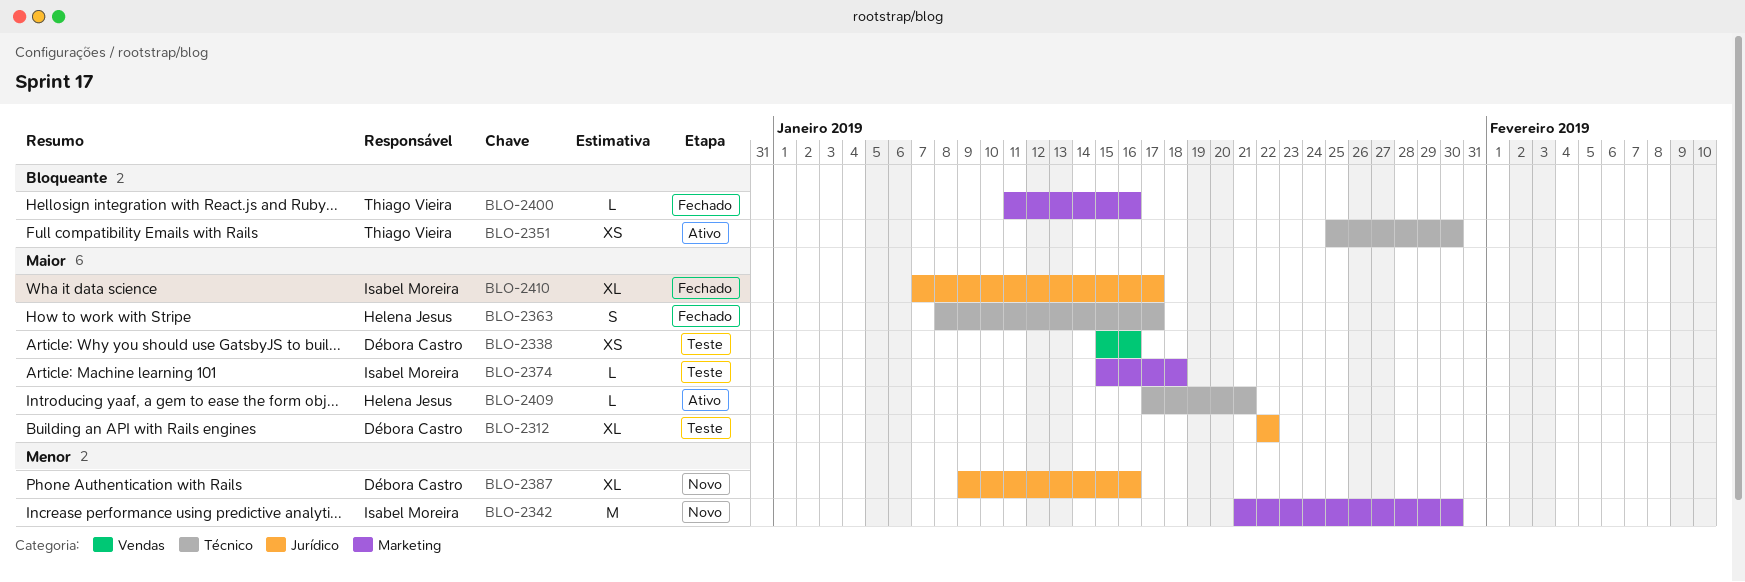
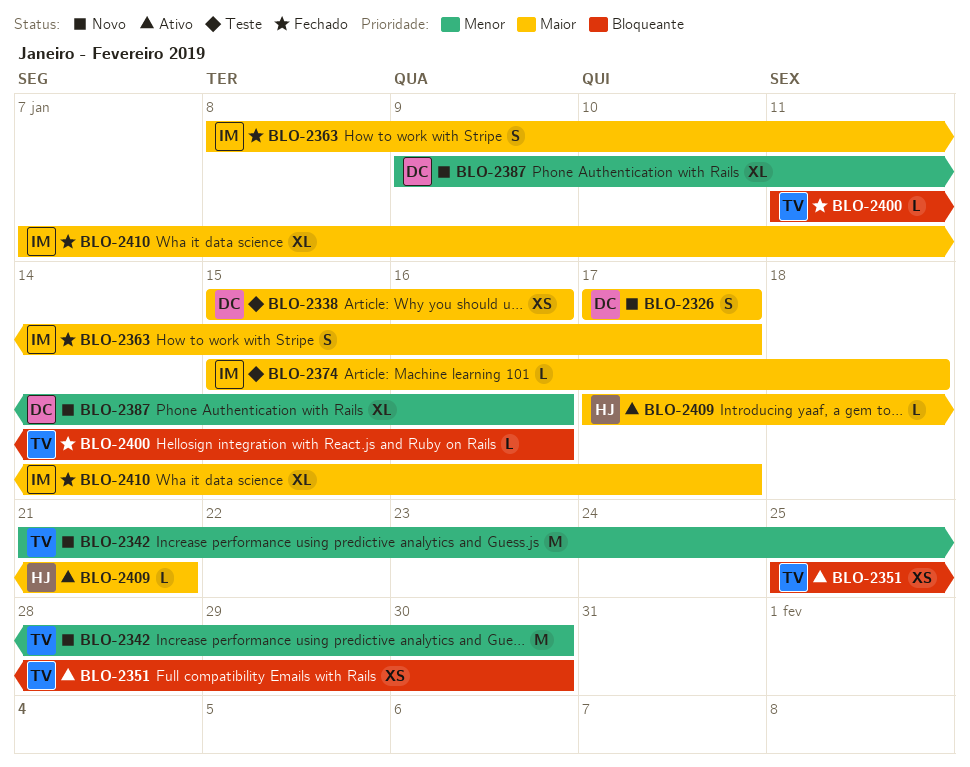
BLO-2312: present -> none
BLO-2326: none -> present
BLO-2342, owner: Isabel Moreira -> Thiago Vieira
BLO-2363, owner: Helena Jesus -> Isabel Moreira

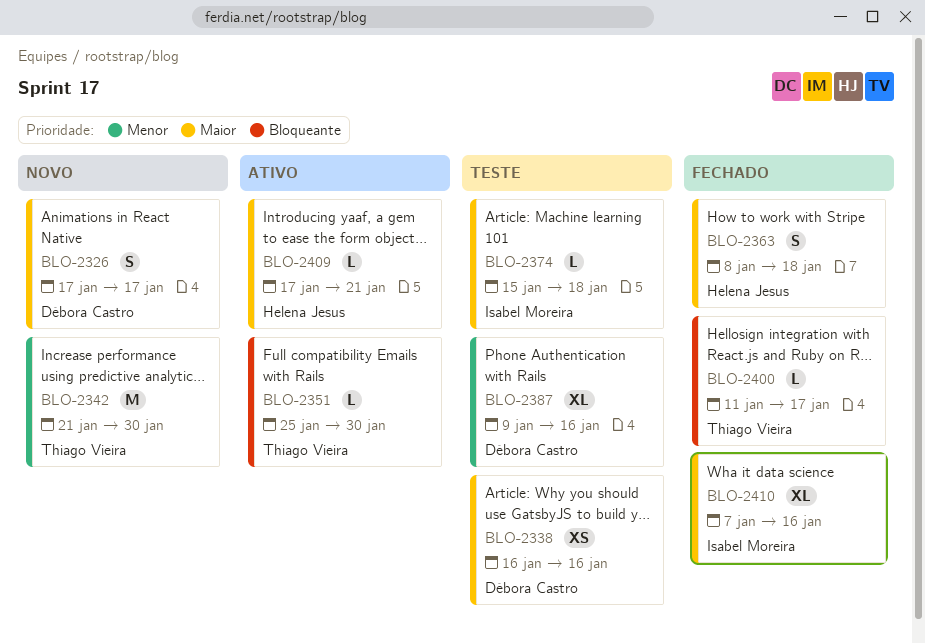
BLO-2338, start: Jan 15 -> Jan 16
BLO-2351, estimate: XS -> L
BLO-2363, owner: Isabel Moreira -> Helena Jesus
BLO-2363, due: Jan 17 -> Jan 18
BLO-2387, status: Novo -> Teste
BLO-2400, due: Jan 16 -> Jan 17
BLO-2410, due: Jan 17 -> Jan 16

